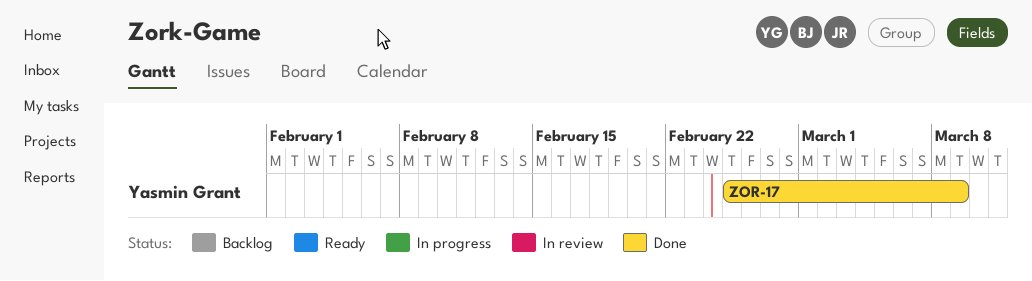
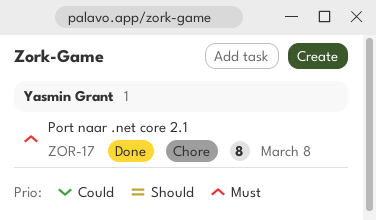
ZOR-17, due: Mar 9 -> Mar 8

